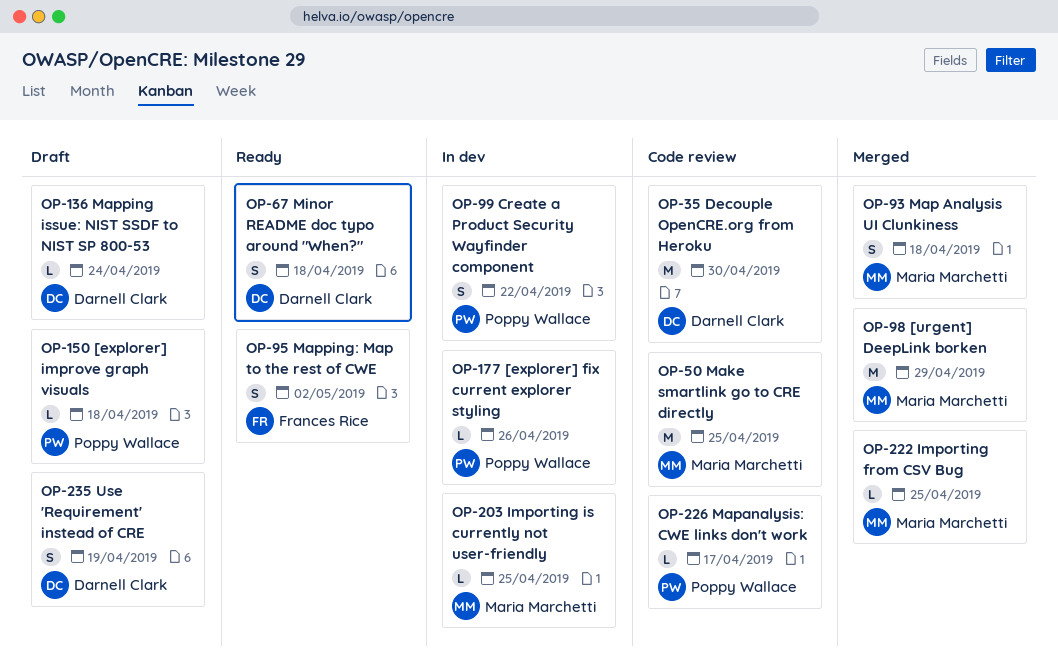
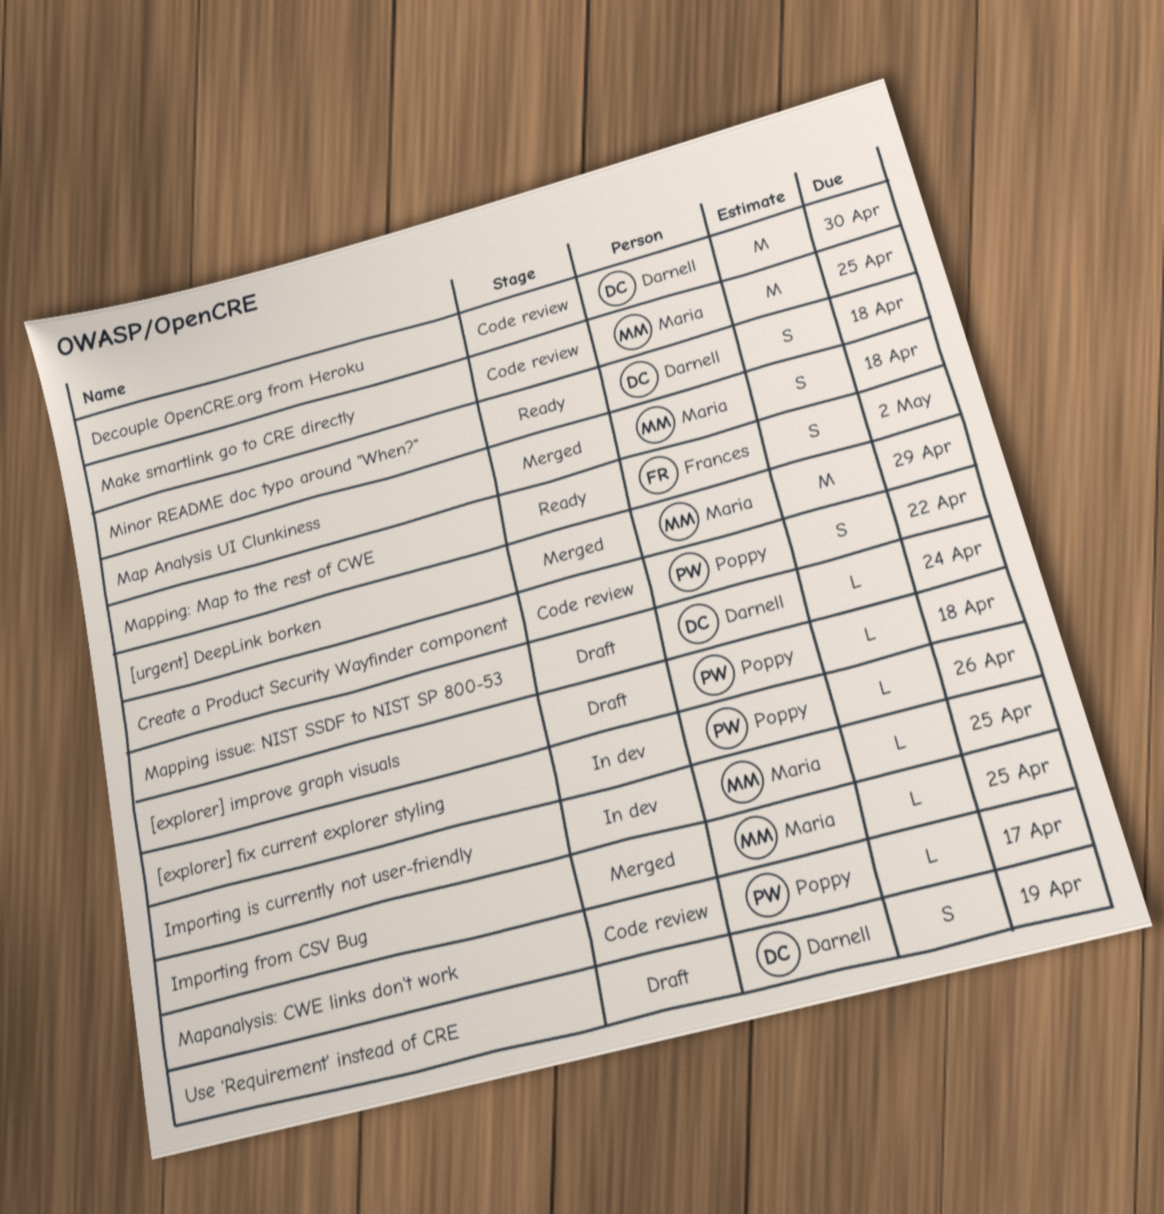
Create a Product Security Wayfinder component, status: In dev -> Code review

